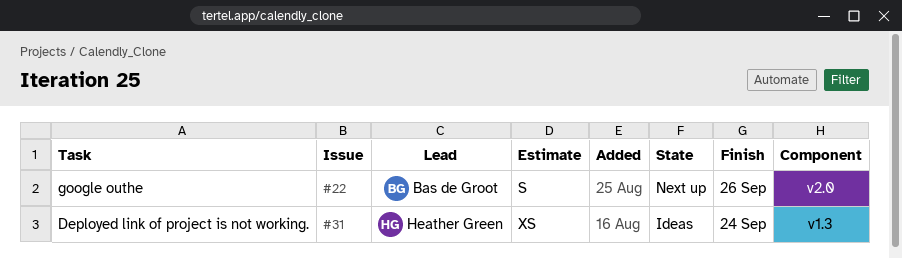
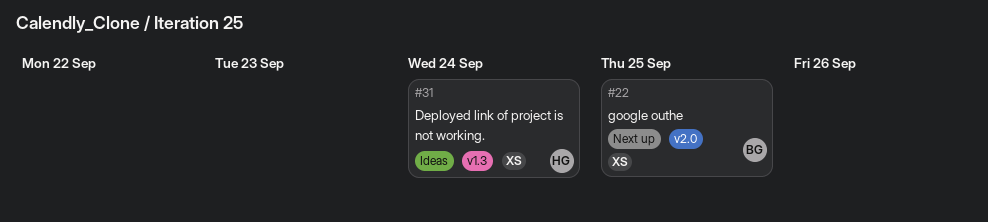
#22, estimate: S -> XS
#22, due: Sep 26 -> Sep 25

